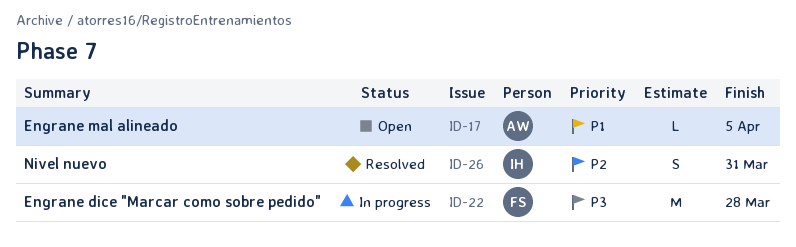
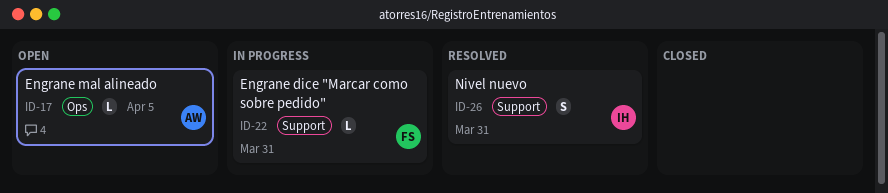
ID-22, estimate: M -> L
ID-22, due: Mar 28 -> Mar 31

